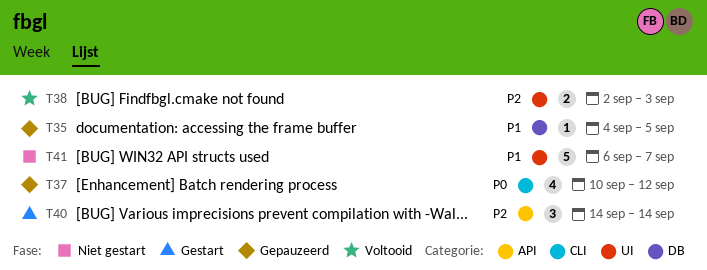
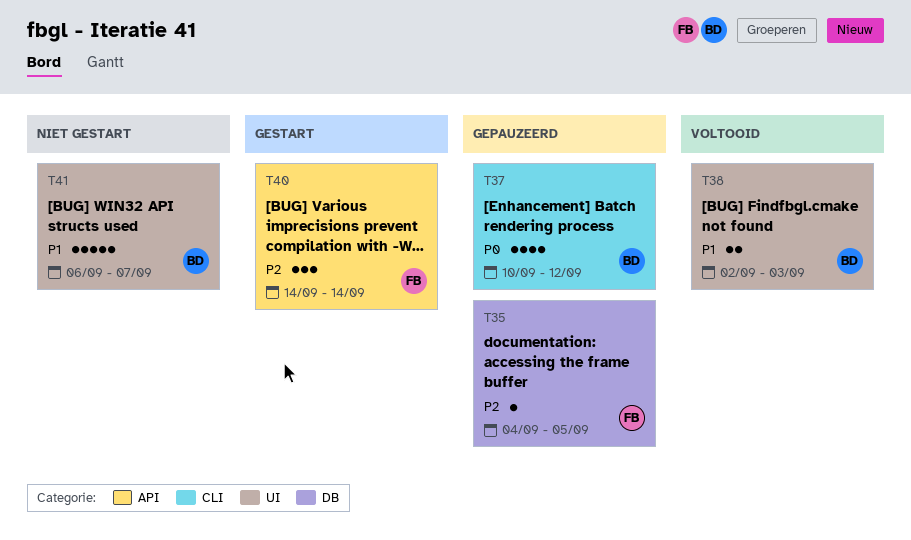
T35, priority: P1 -> P2
T38, priority: P2 -> P1

